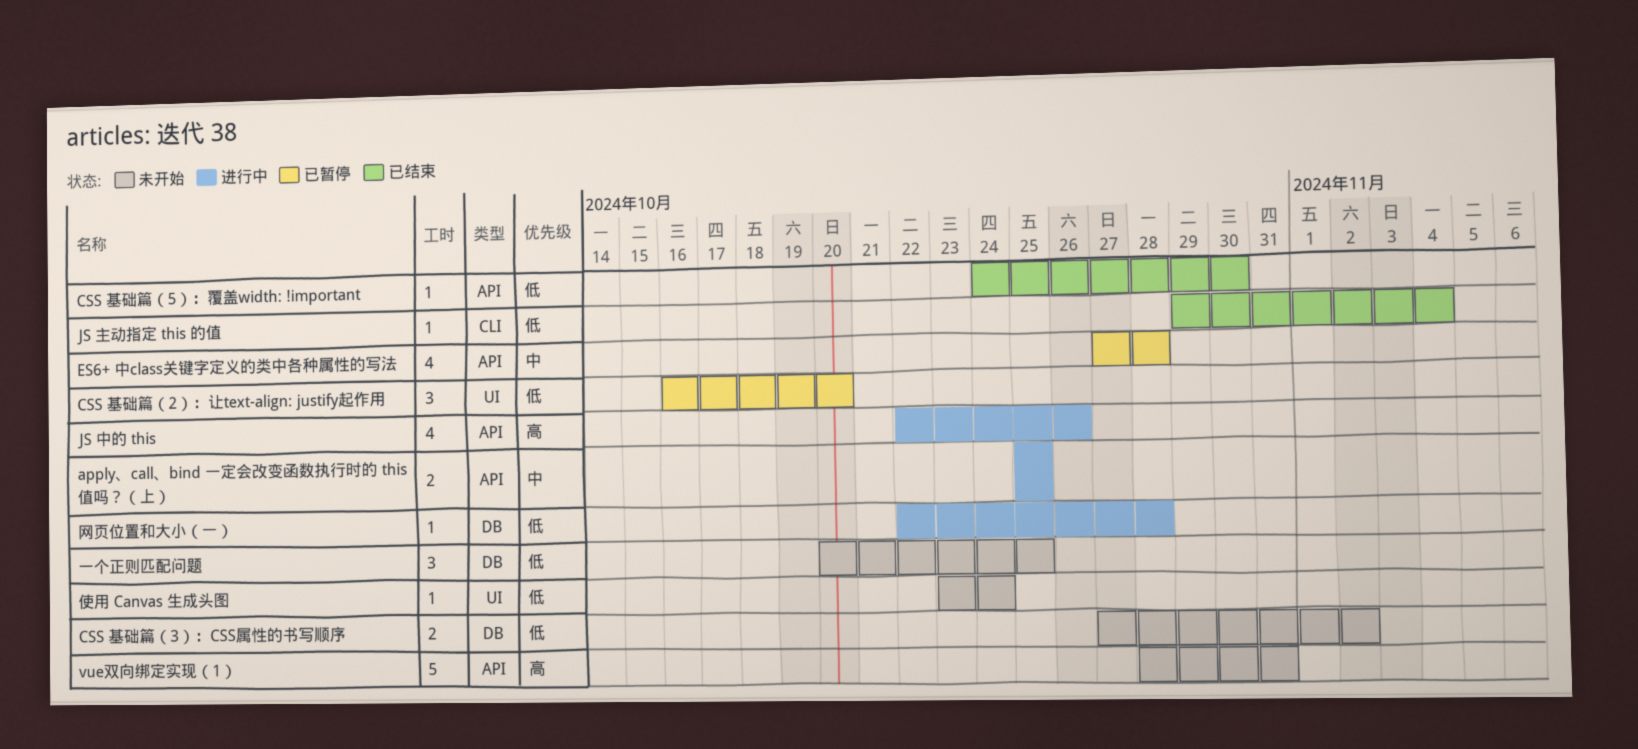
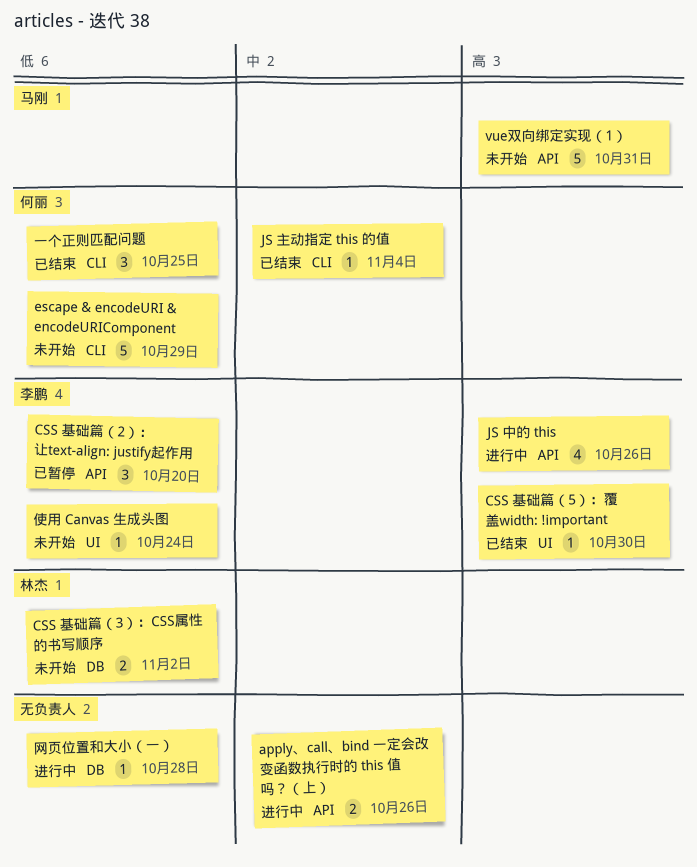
apply、call、bind 一定会改变函数执行时的 this 值吗？（上）, due: Oct 25 -> Oct 26
CSS 基础篇（2）：让text-align: justify起作用, label: UI -> API
CSS 基础篇（5）：覆盖width: !important, priority: 低 -> 高
CSS 基础篇（5）：覆盖width: !important, label: API -> UI
ES6+ 中class关键字定义的类中各种属性的写法: present -> none
escape & encodeURI & encodeURIComponent: none -> present
JS 主动指定 this 的值, priority: 低 -> 中
一个正则匹配问题, status: 未开始 -> 已结束
一个正则匹配问题, label: DB -> CLI

